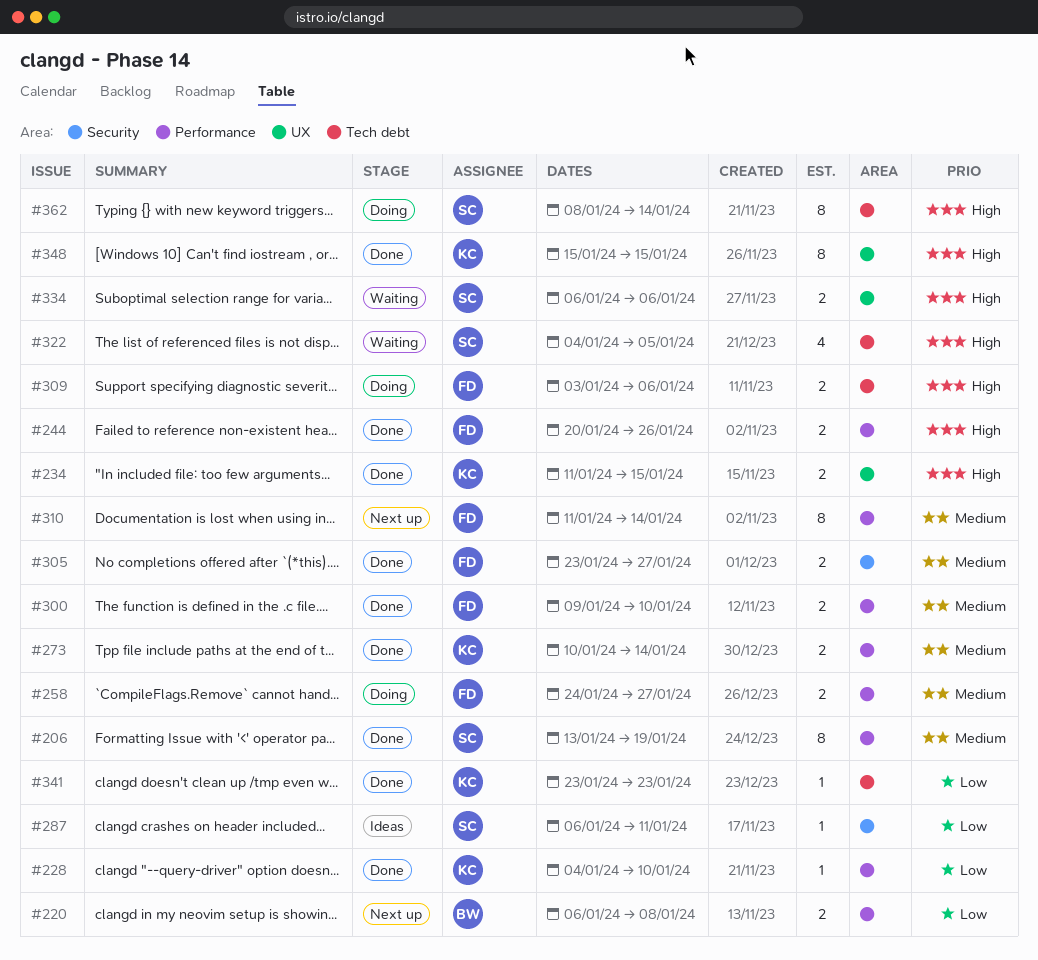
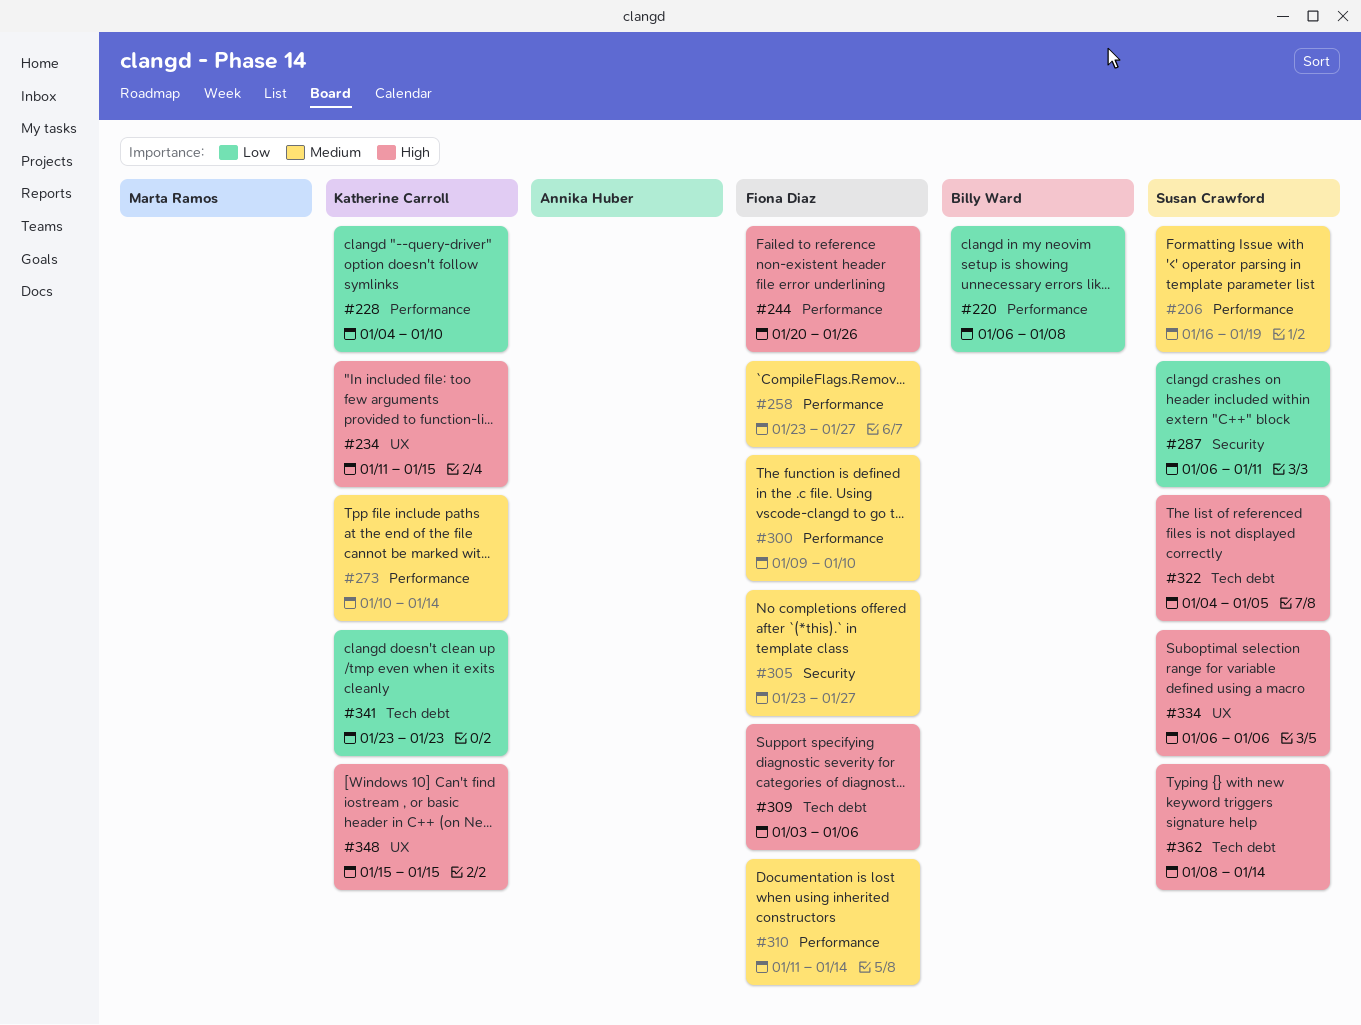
#206, start: Jan 13 -> Jan 16
#258, start: Jan 24 -> Jan 23

